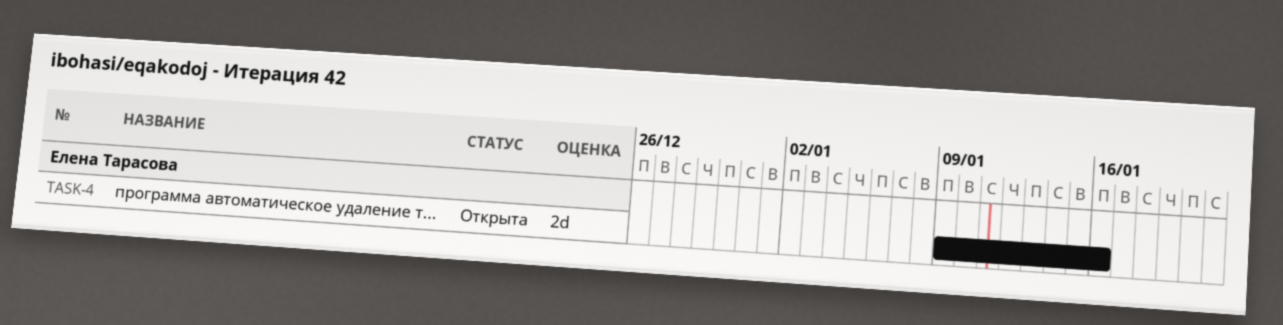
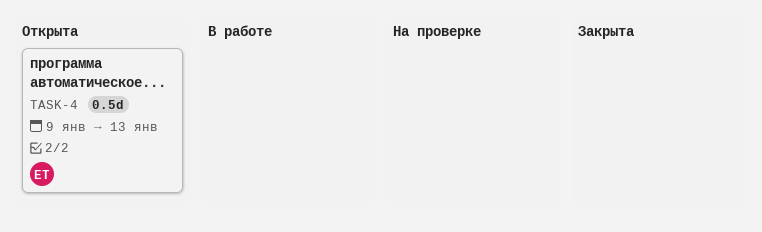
TASK-4, estimate: 2d -> 0.5d
TASK-4, due: Jan 16 -> Jan 13

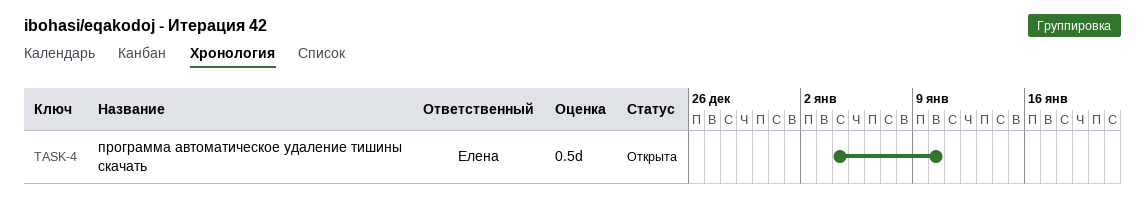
TASK-4, start: Jan 9 -> Jan 4
TASK-4, due: Jan 13 -> Jan 10

